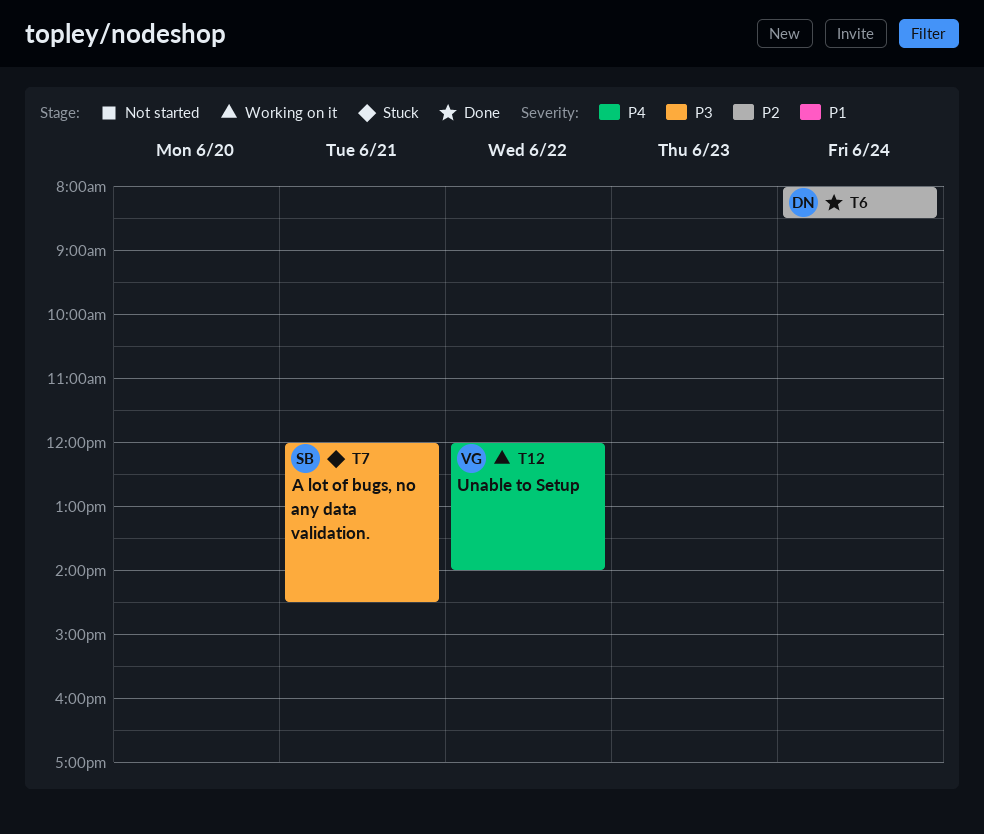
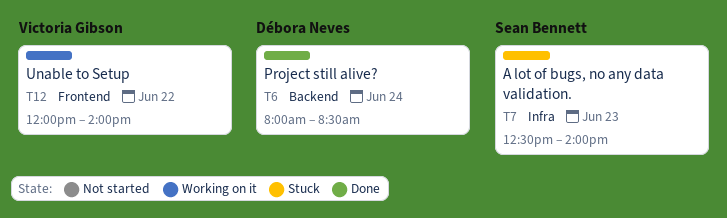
T7, day: Jun 21 -> Jun 23
T7, begins: 12:00 -> 12:30
T7, ends: 14:30 -> 14:00

